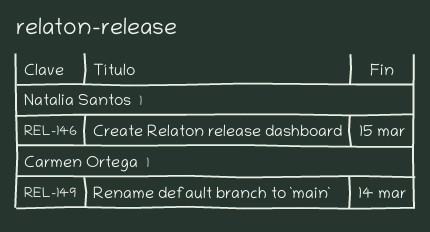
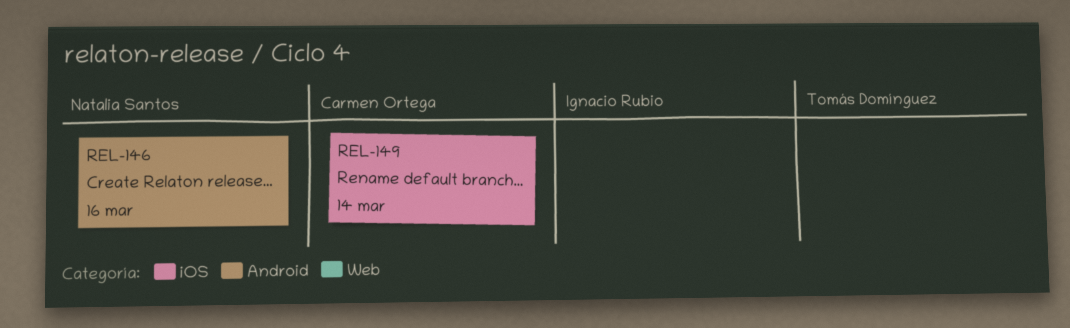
REL-146, due: Mar 15 -> Mar 16

